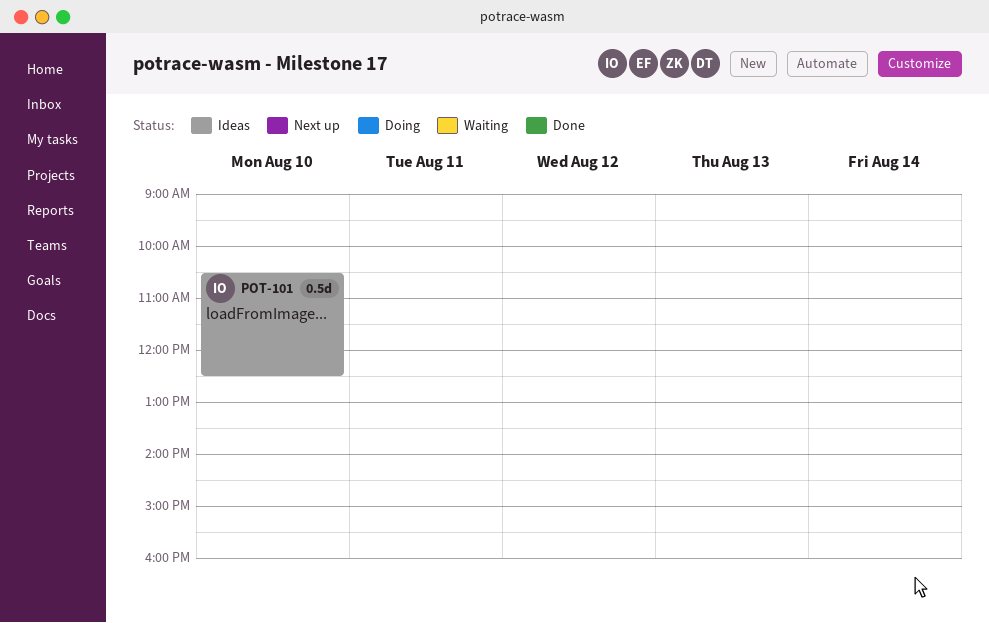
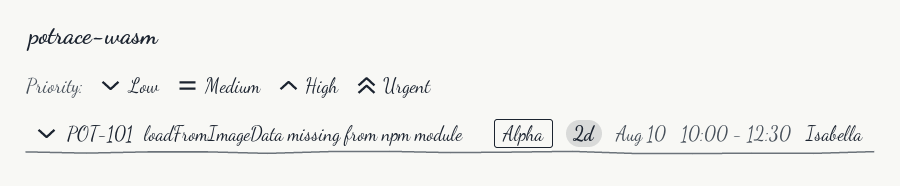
POT-101, estimate: 0.5d -> 2d
POT-101, begins: 10:30 -> 10:00

